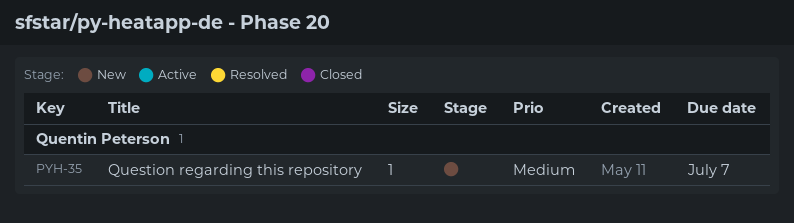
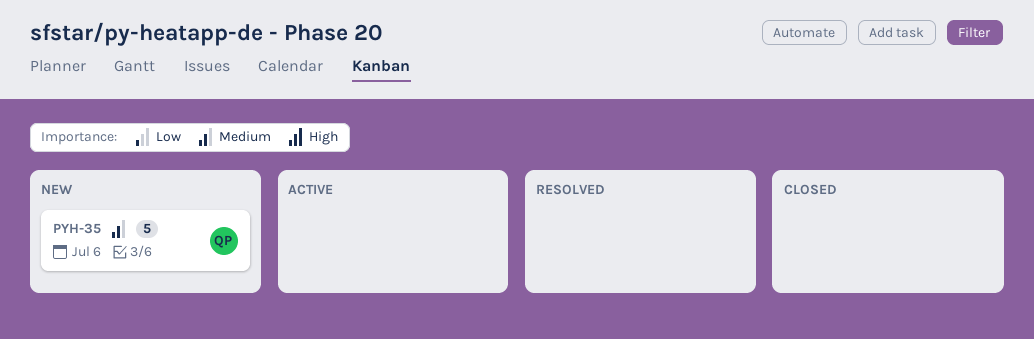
PYH-35, estimate: 1 -> 5
PYH-35, due: Jul 7 -> Jul 6

